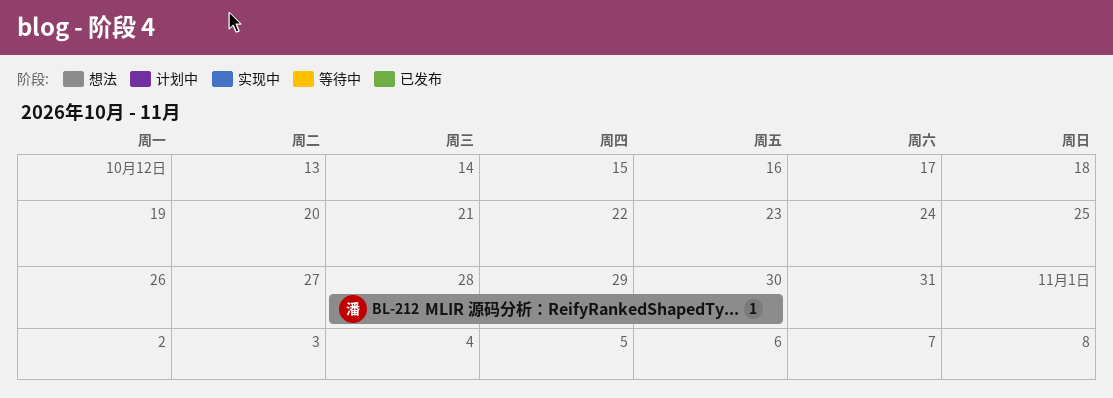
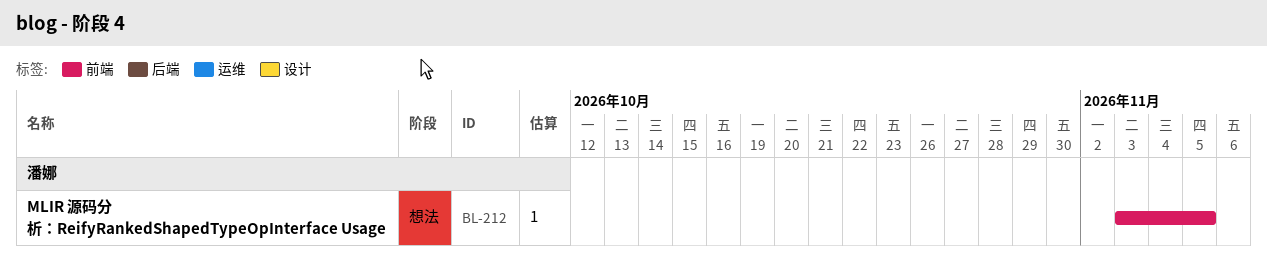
BL-212, start: Oct 28 -> Nov 3
BL-212, due: Oct 30 -> Nov 5

